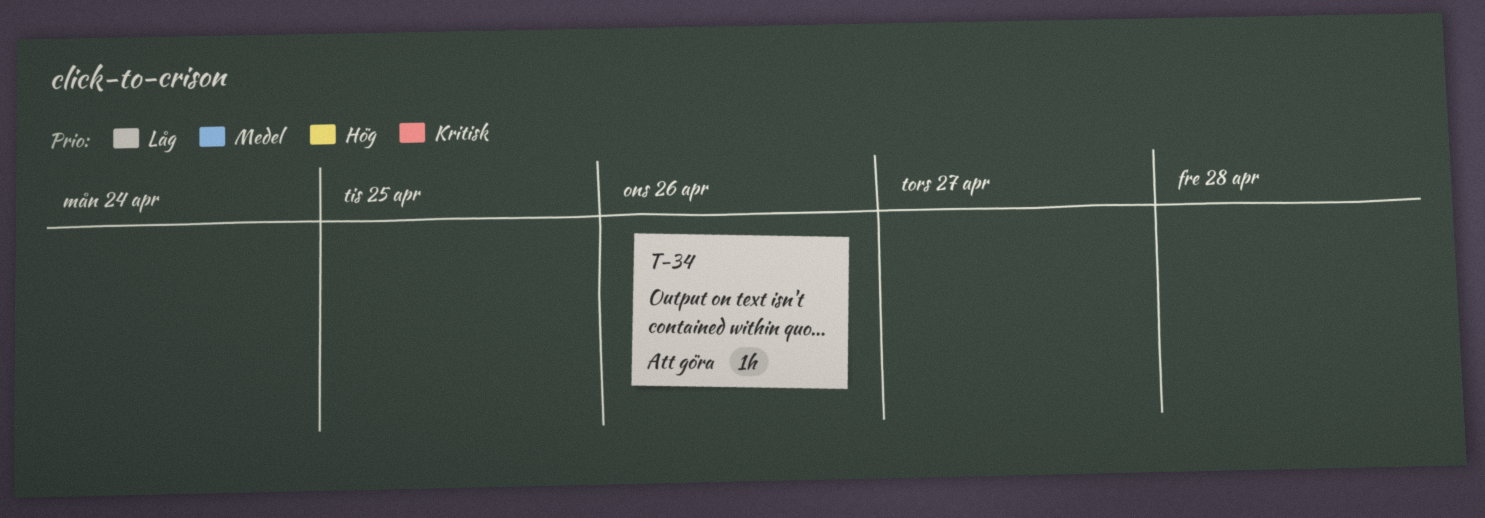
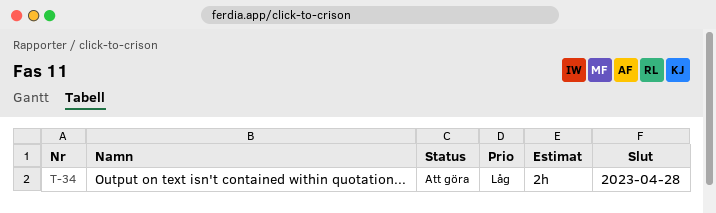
T-34, estimate: 1h -> 2h
T-34, due: Apr 26 -> Apr 28

